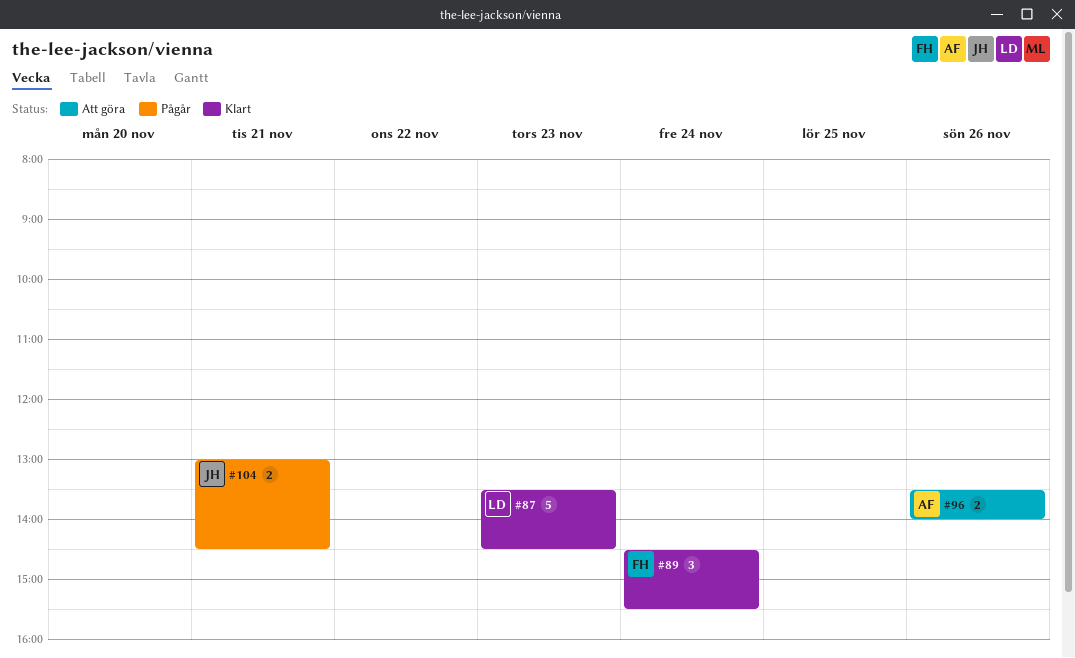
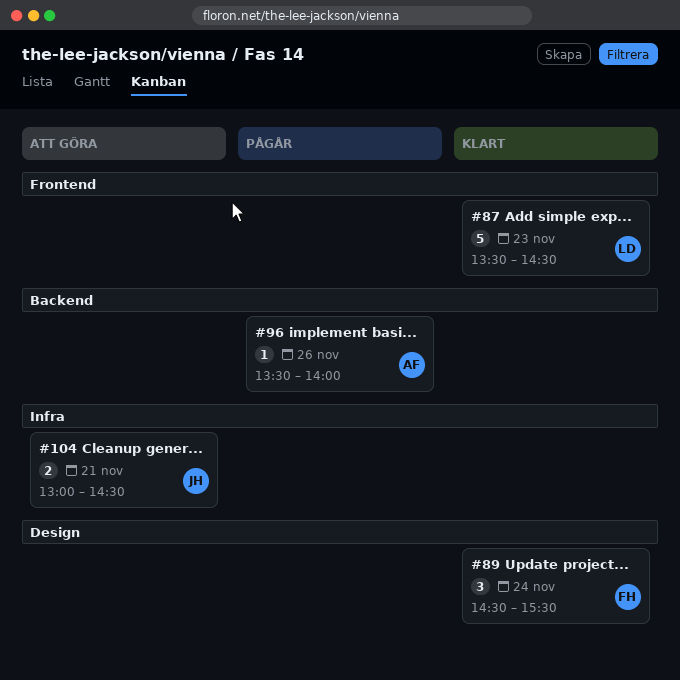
#96, status: Att göra -> Pågår
#96, estimate: 2 -> 1
#104, status: Pågår -> Att göra

